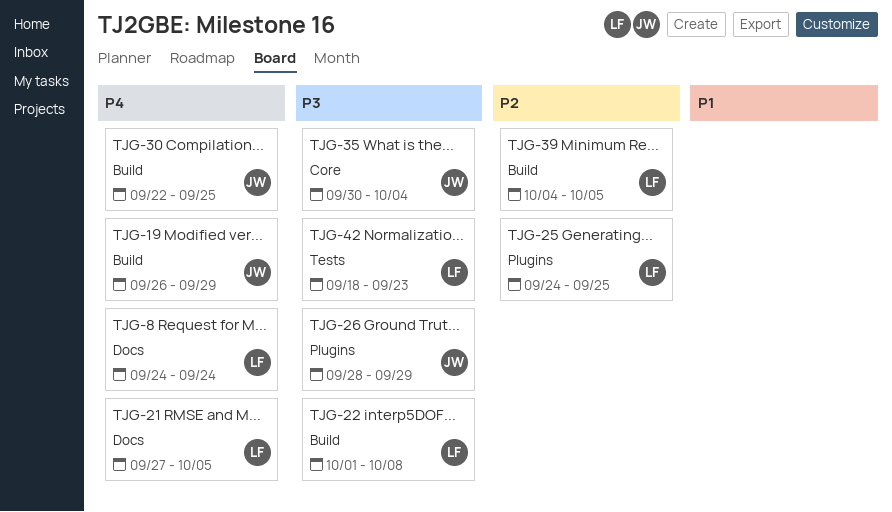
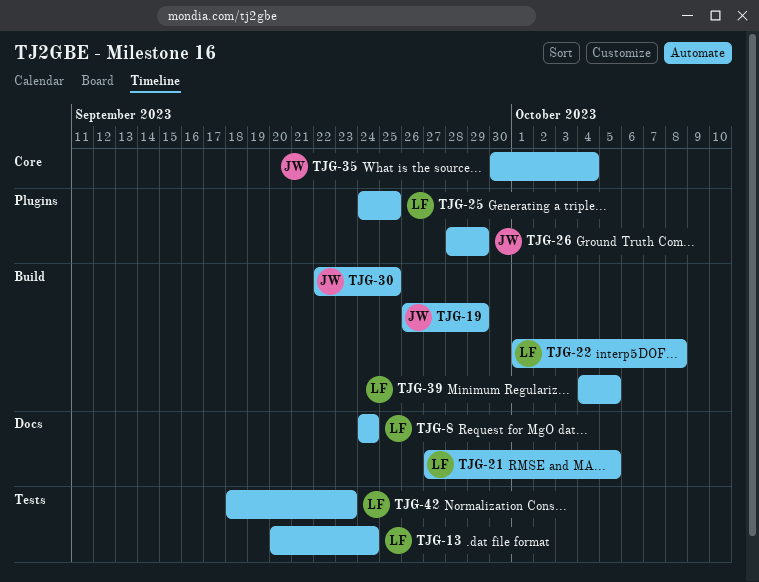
TJG-13: none -> present

